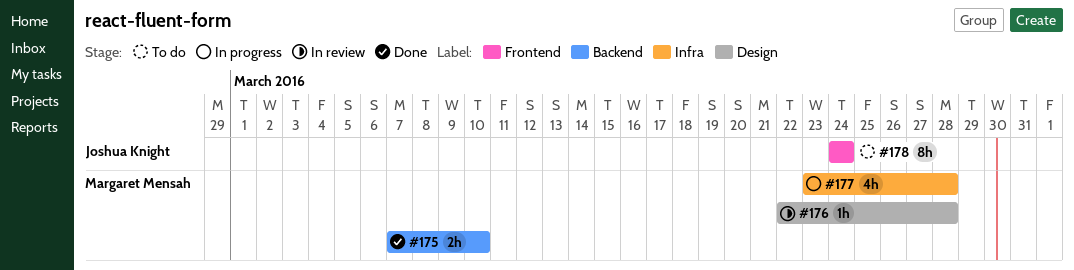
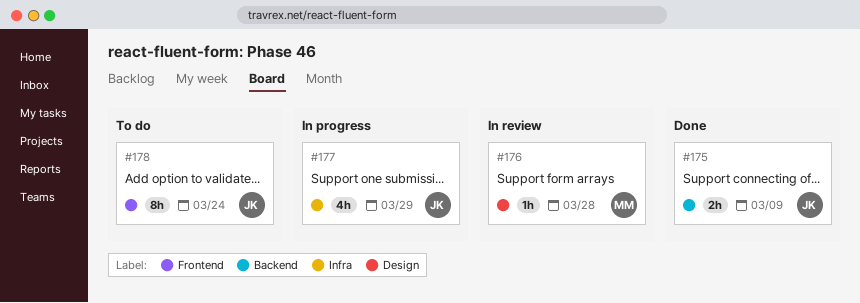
#175, owner: Margaret Mensah -> Joshua Knight
#175, due: Mar 10 -> Mar 9
#177, owner: Margaret Mensah -> Joshua Knight
#177, due: Mar 28 -> Mar 29

